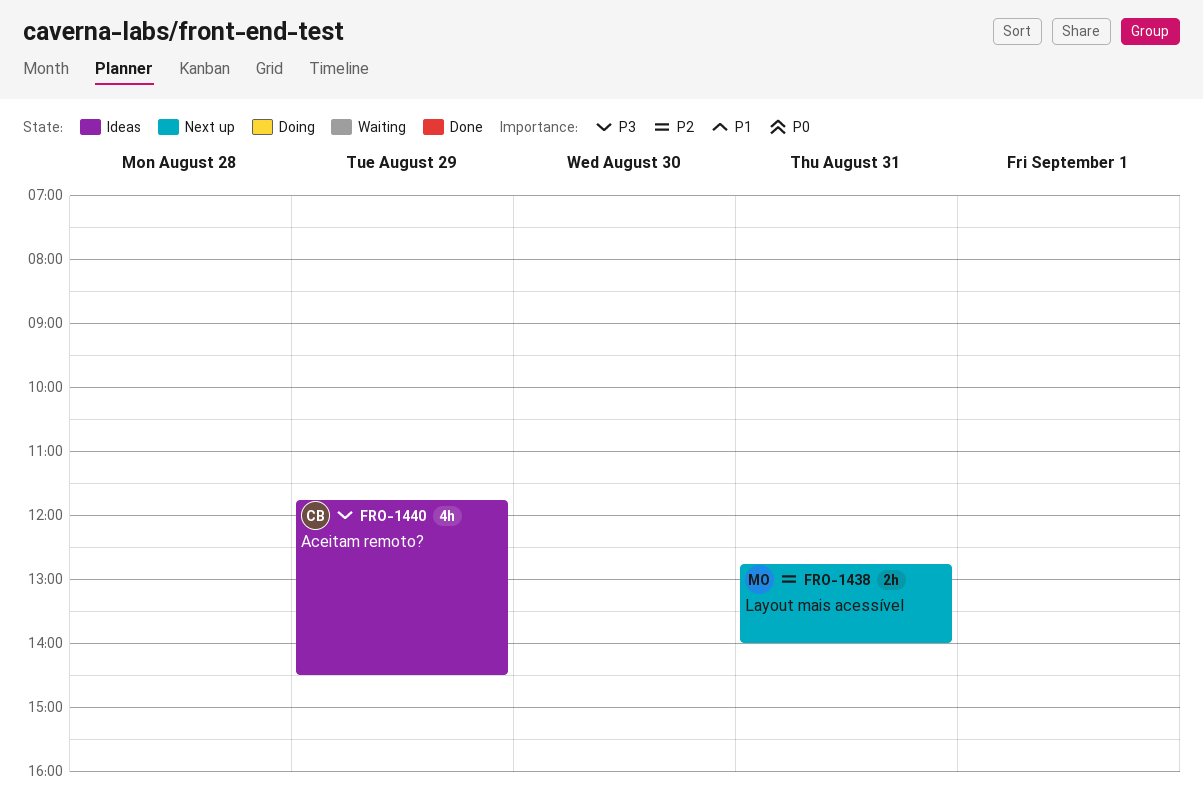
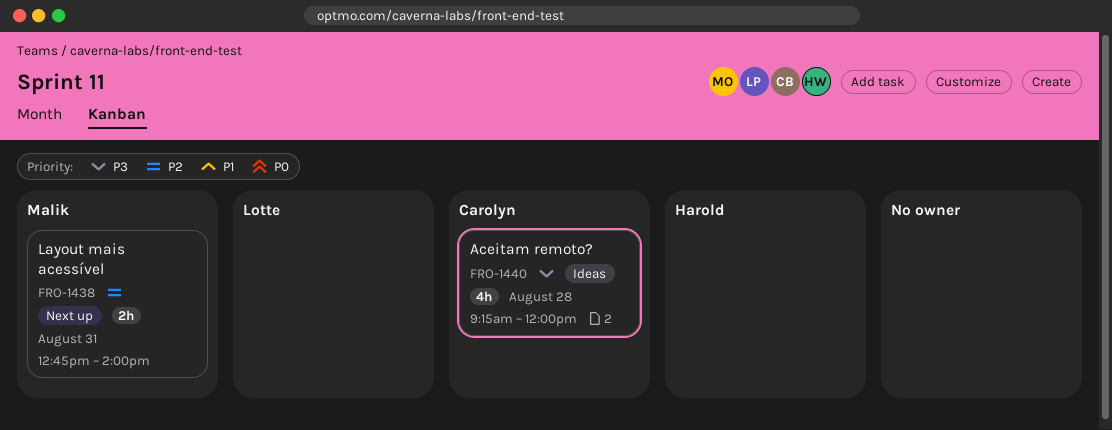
FRO-1440, day: Aug 29 -> Aug 28
FRO-1440, begins: 11:45 -> 09:15
FRO-1440, ends: 14:30 -> 12:00

